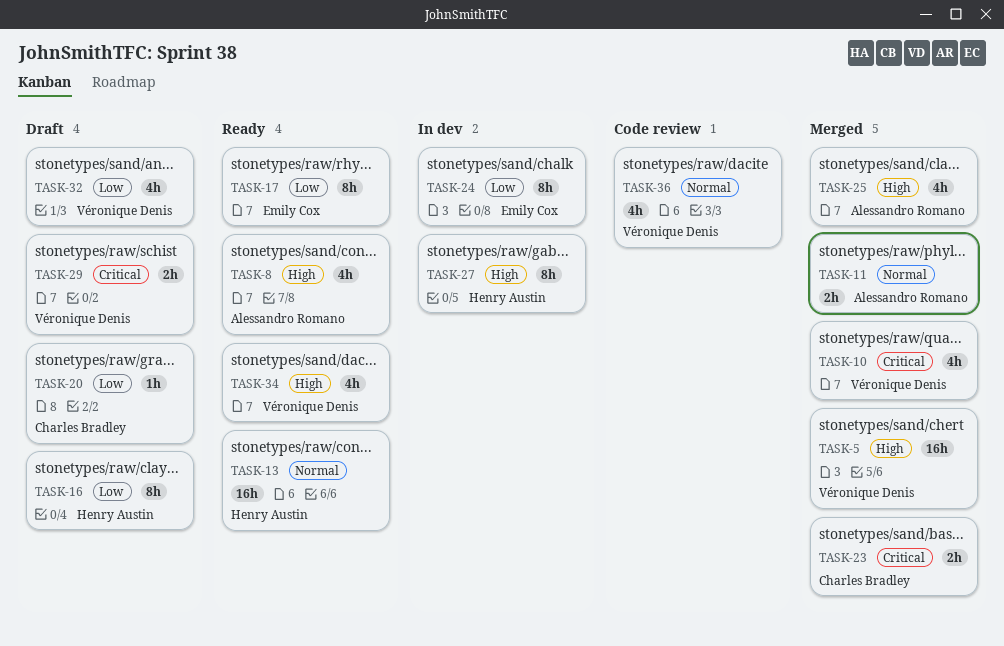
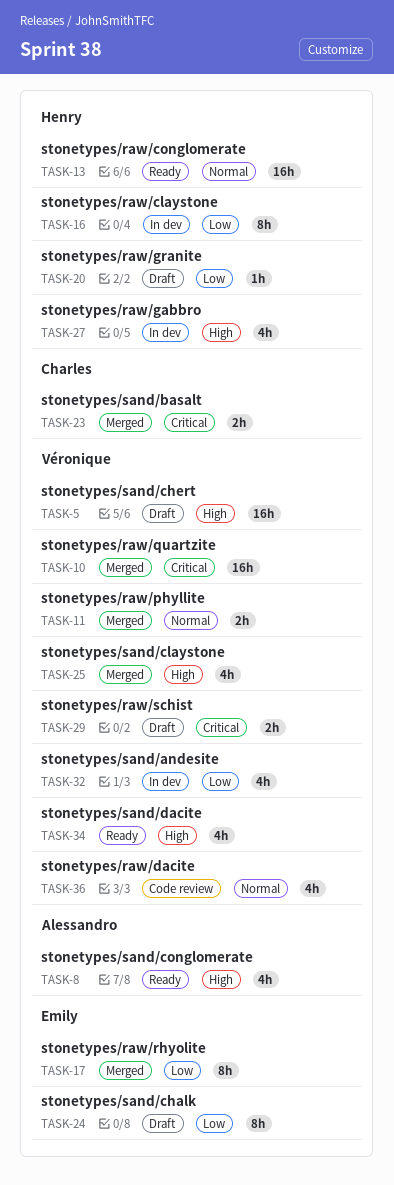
TASK-5, status: Merged -> Draft
TASK-10, estimate: 4h -> 16h
TASK-11, owner: Alessandro Romano -> Véronique Denis
TASK-16, status: Draft -> In dev
TASK-17, status: Ready -> Merged
TASK-20, owner: Charles Bradley -> Henry Austin
TASK-24, status: In dev -> Draft
TASK-25, owner: Alessandro Romano -> Véronique Denis
TASK-27, estimate: 8h -> 4h
TASK-32, status: Draft -> In dev

